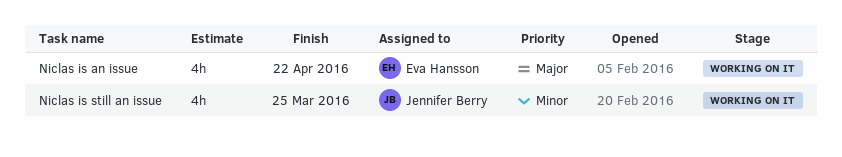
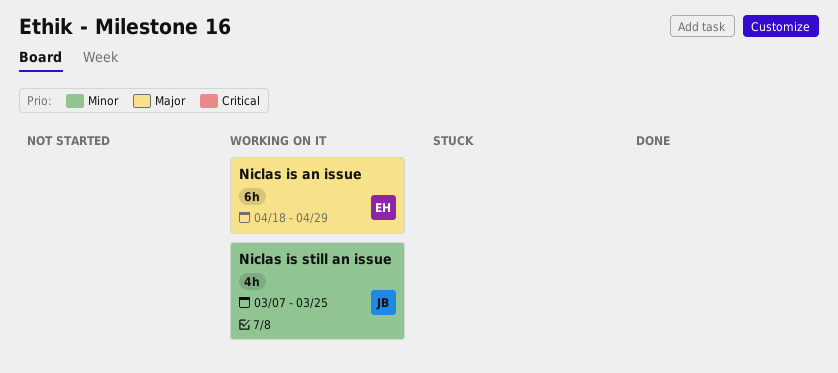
Niclas is an issue, estimate: 4h -> 6h
Niclas is an issue, due: Apr 22 -> Apr 29

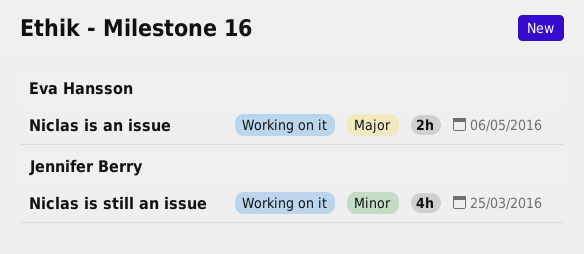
Niclas is an issue, estimate: 6h -> 2h
Niclas is an issue, due: Apr 29 -> May 6

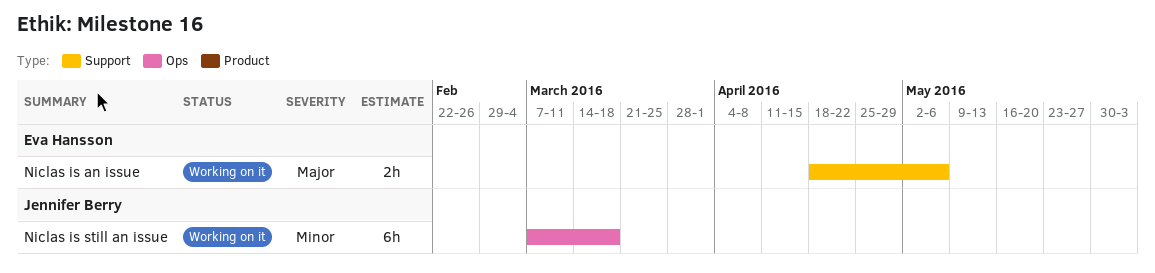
Niclas is still an issue, estimate: 4h -> 6h
Niclas is still an issue, due: Mar 25 -> Mar 18

